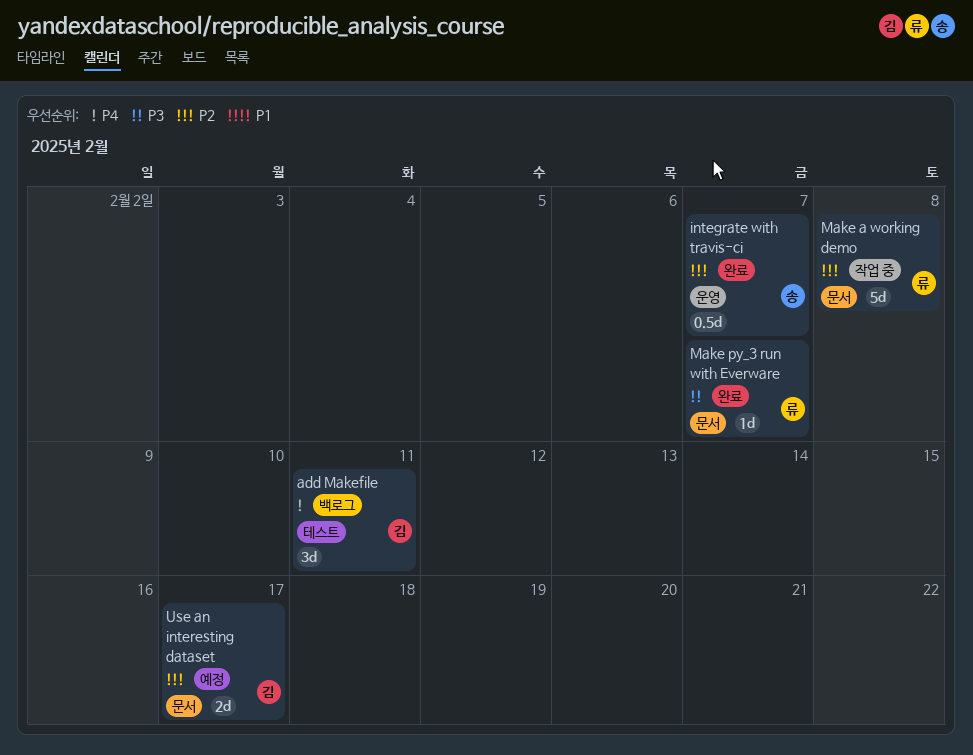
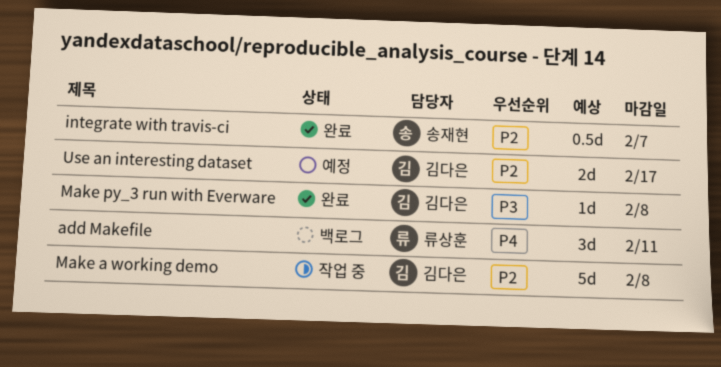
add Makefile, owner: 김다은 -> 류상훈
Make a working demo, owner: 류상훈 -> 김다은
Make py_3 run with Everware, owner: 류상훈 -> 김다은
Make py_3 run with Everware, due: Feb 7 -> Feb 8

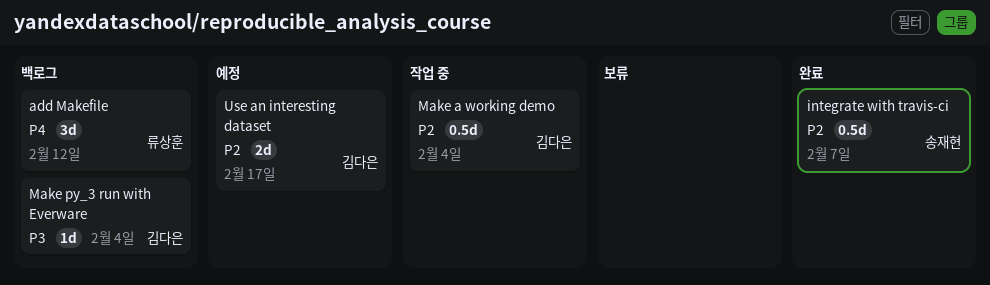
add Makefile, due: Feb 11 -> Feb 12
Make a working demo, estimate: 5d -> 0.5d
Make a working demo, due: Feb 8 -> Feb 4
Make py_3 run with Everware, status: 완료 -> 백로그
Make py_3 run with Everware, due: Feb 8 -> Feb 4

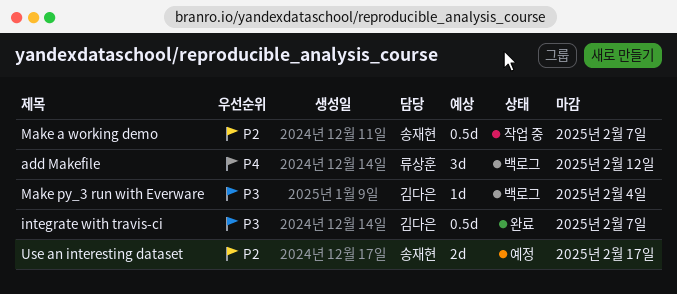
integrate with travis-ci, owner: 송재현 -> 김다은
integrate with travis-ci, priority: P2 -> P3
Make a working demo, owner: 김다은 -> 송재현
Make a working demo, due: Feb 4 -> Feb 7
Use an interesting dataset, owner: 김다은 -> 송재현

